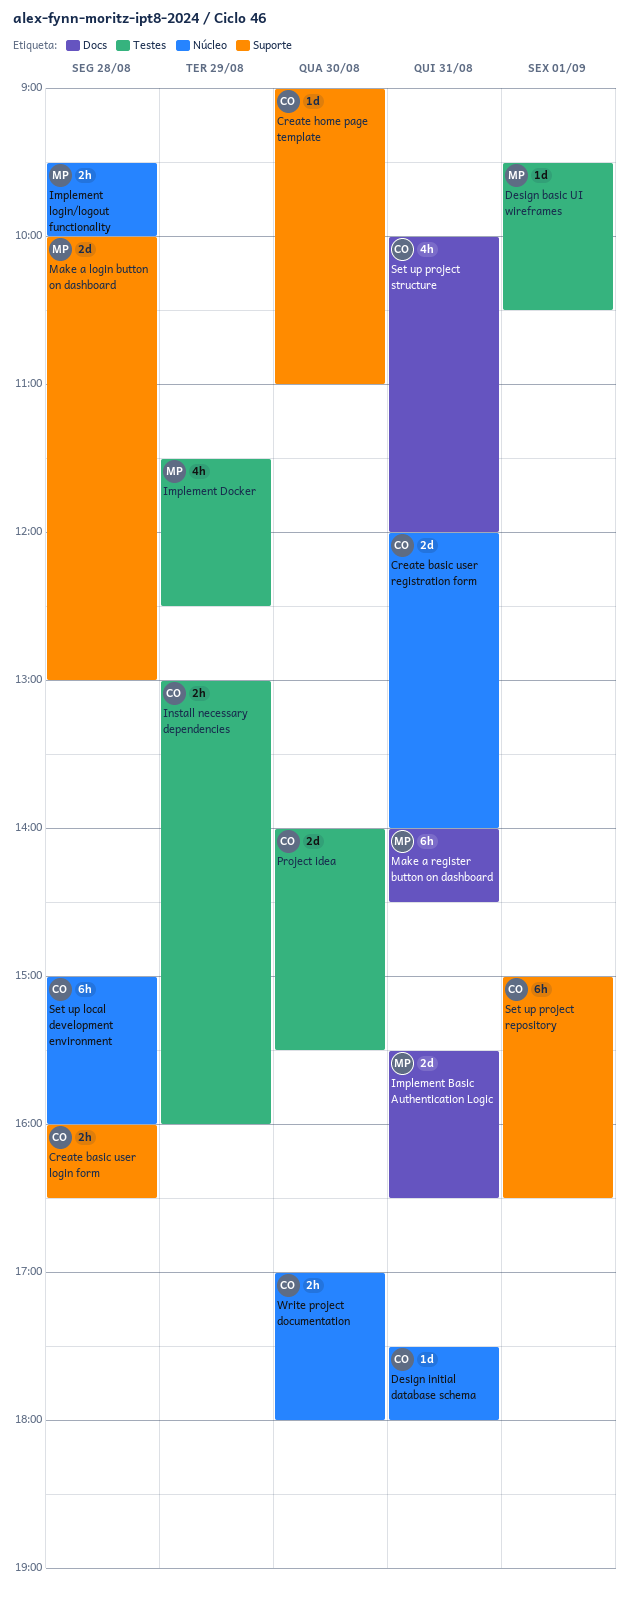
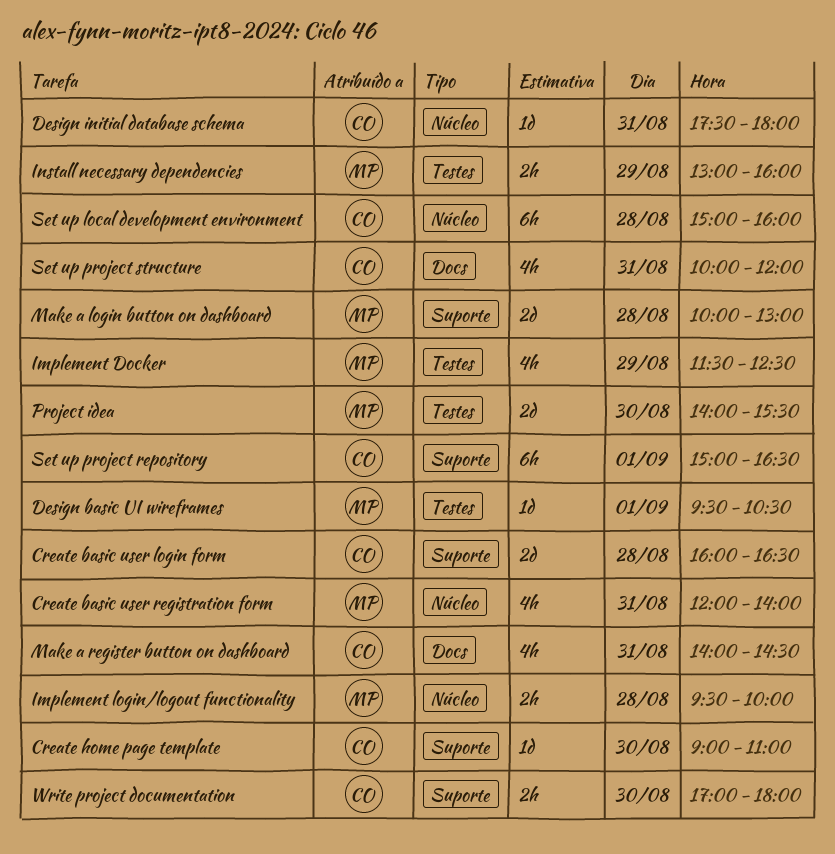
Create basic user login form, estimate: 2h -> 2d
Create basic user registration form, owner: CO -> MP
Create basic user registration form, estimate: 2d -> 4h
Implement Basic Authentication Logic: present -> none
Install necessary dependencies, owner: CO -> MP
Make a register button on dashboard, owner: MP -> CO
Make a register button on dashboard, estimate: 6h -> 4h
Project idea, owner: CO -> MP
Write project documentation, label: Núcleo -> Suporte

